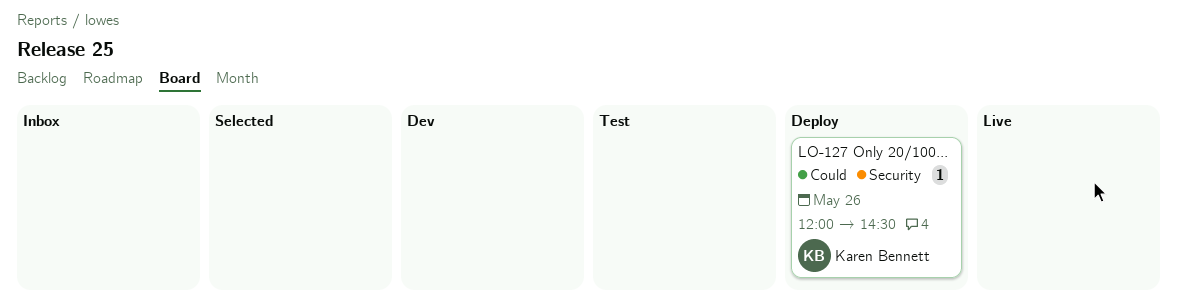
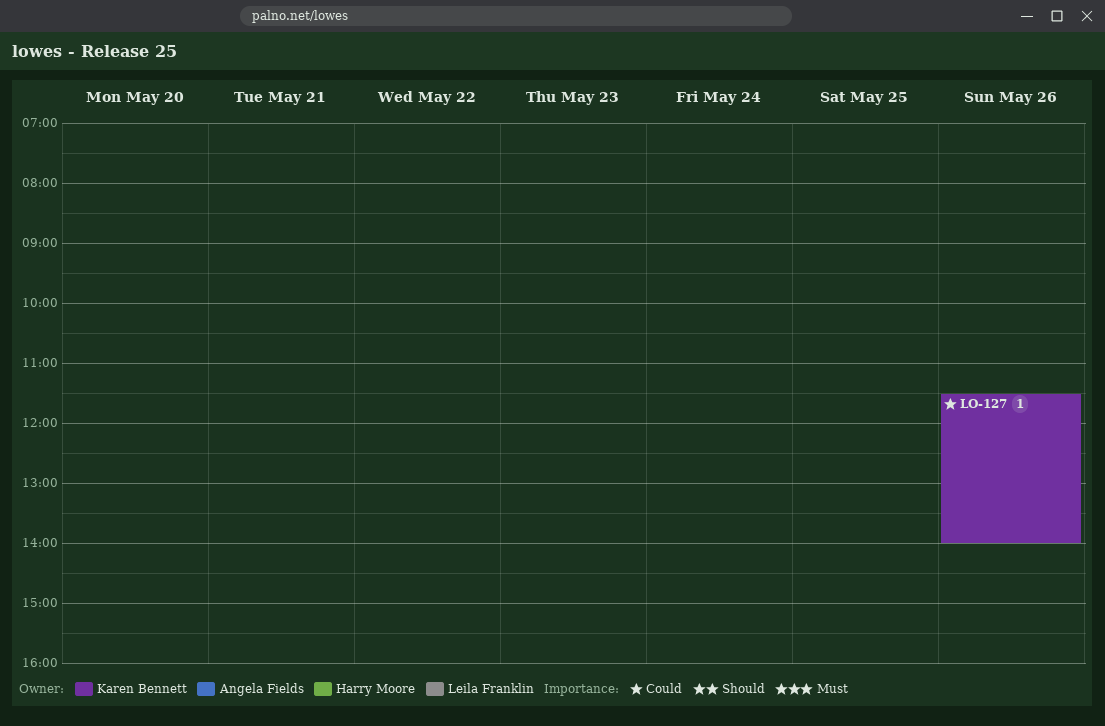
LO-127, begins: 12:00 -> 11:30
LO-127, ends: 14:30 -> 14:00

